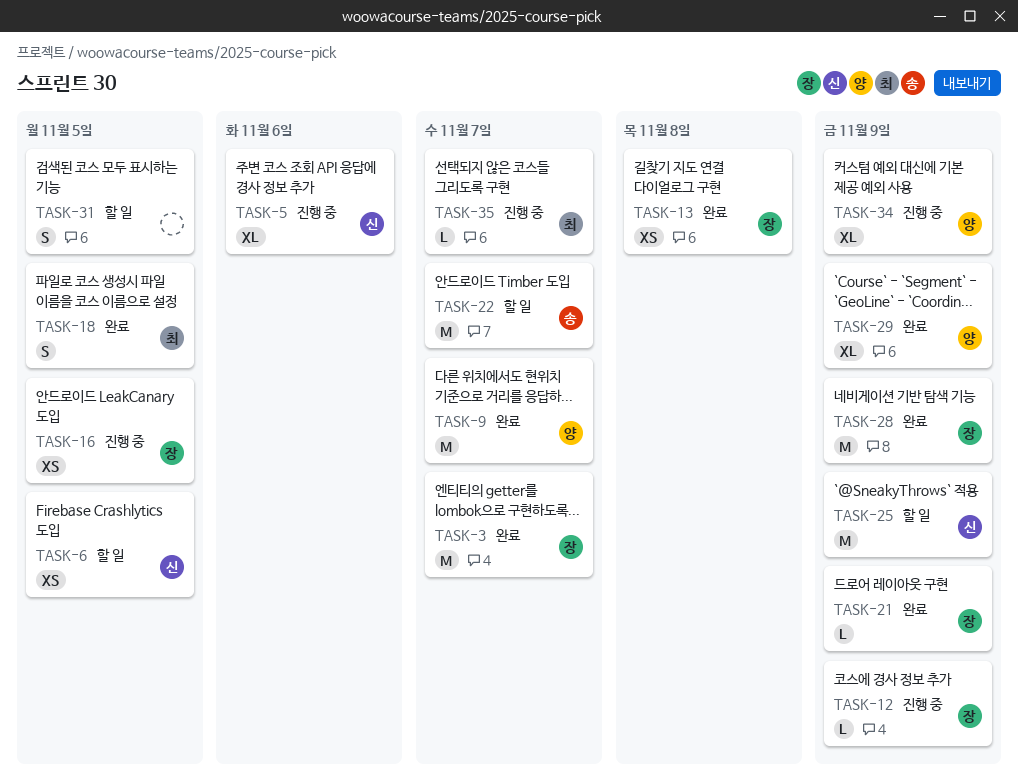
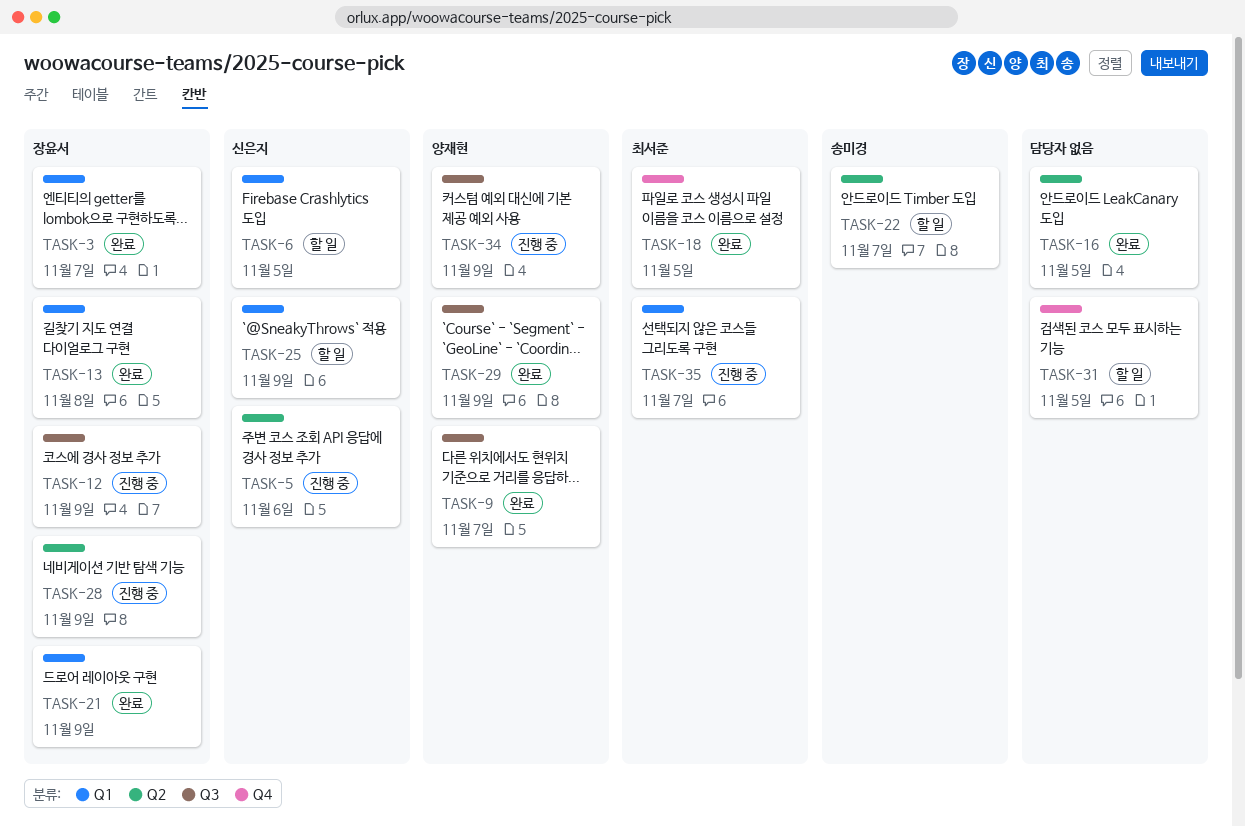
TASK-16, status: 진행 중 -> 완료
TASK-16, owner: 장윤서 -> none
TASK-28, status: 완료 -> 진행 중

